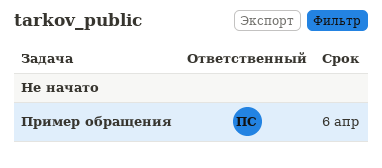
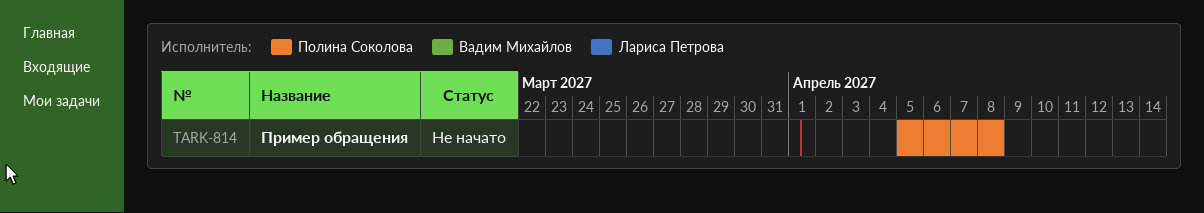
Пример обращения, due: Apr 6 -> Apr 8

